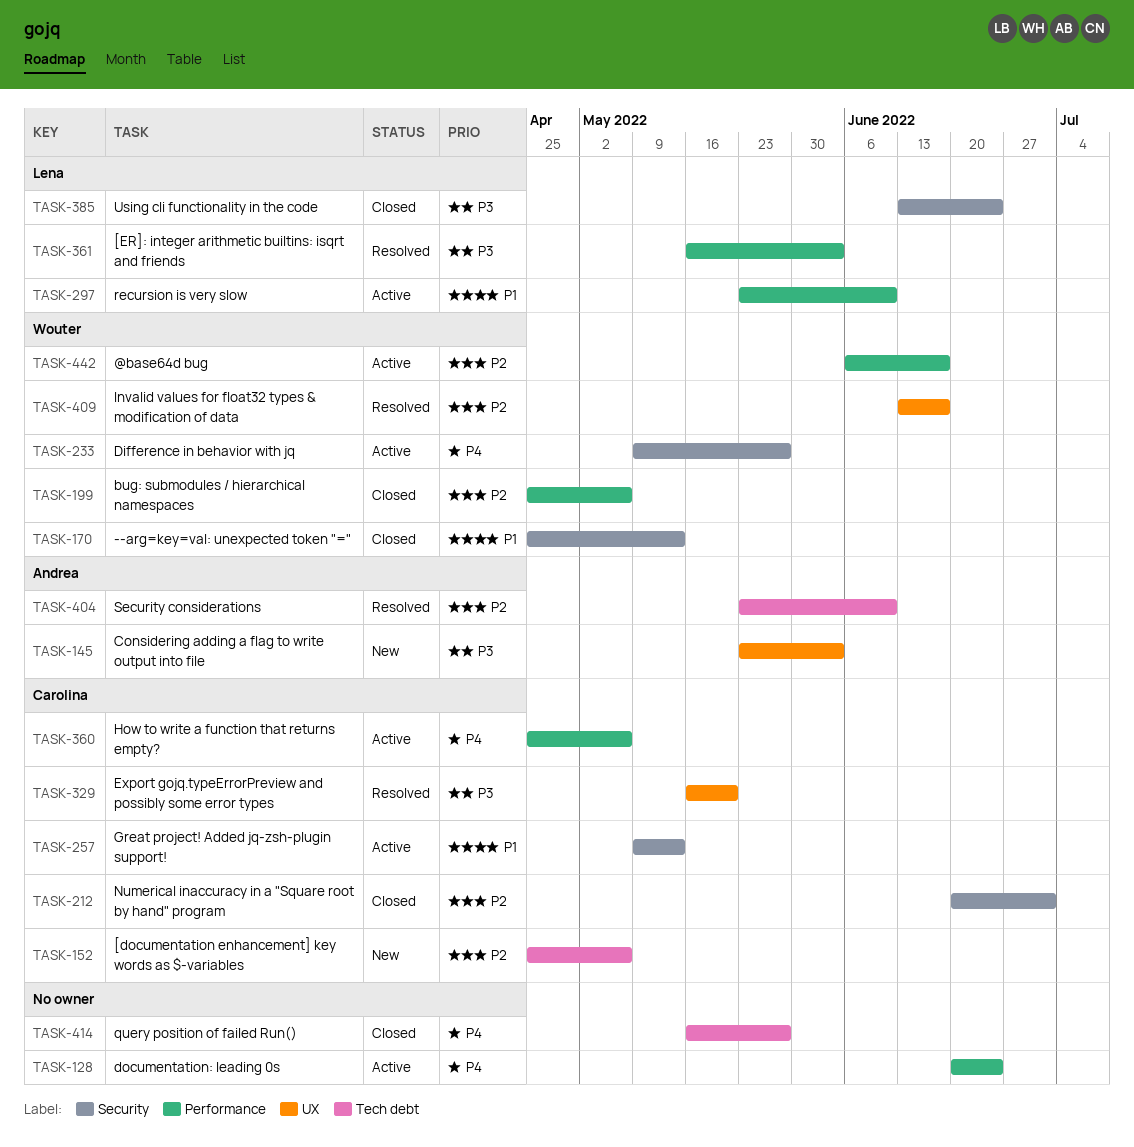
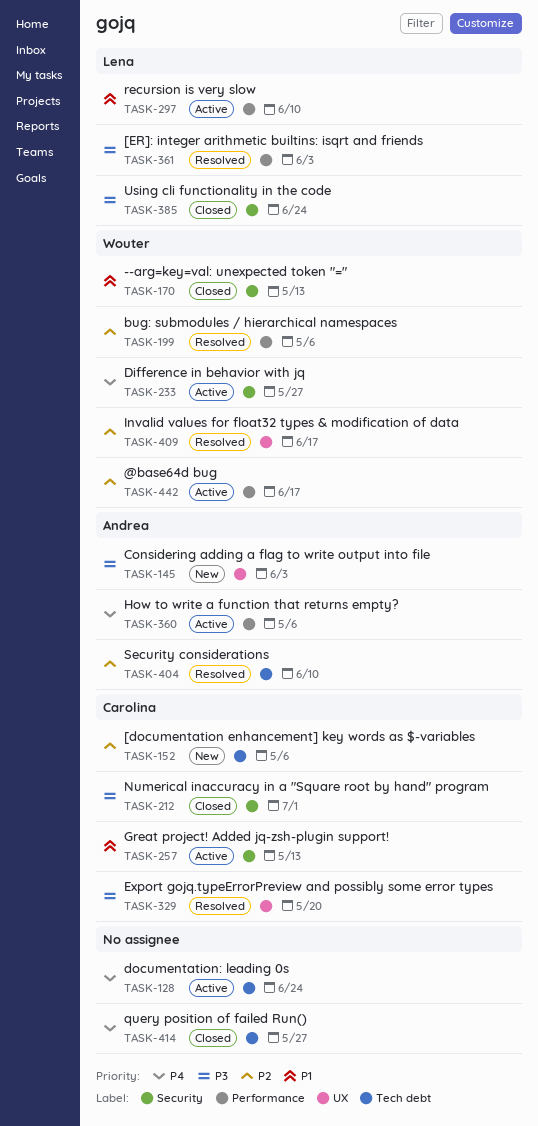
TASK-128, label: Performance -> Tech debt
TASK-199, status: Closed -> Resolved
TASK-212, priority: P2 -> P3
TASK-360, owner: Carolina -> Andrea

